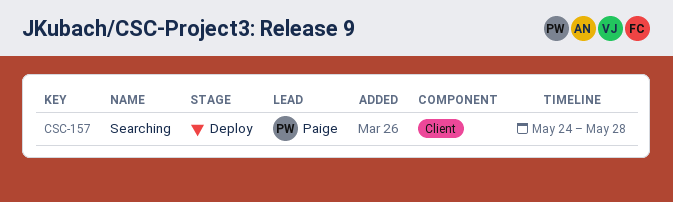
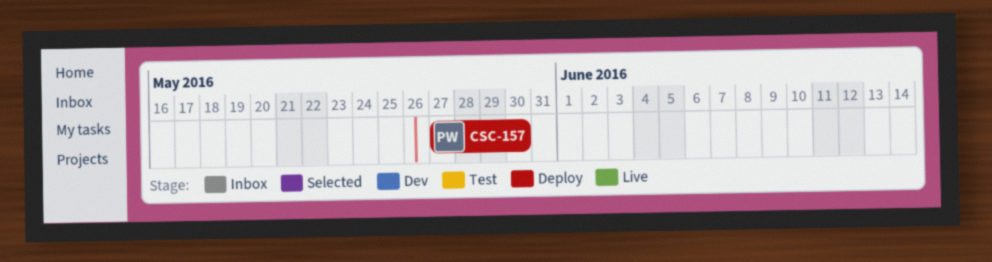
CSC-157, start: May 24 -> May 27
CSC-157, due: May 28 -> May 30

